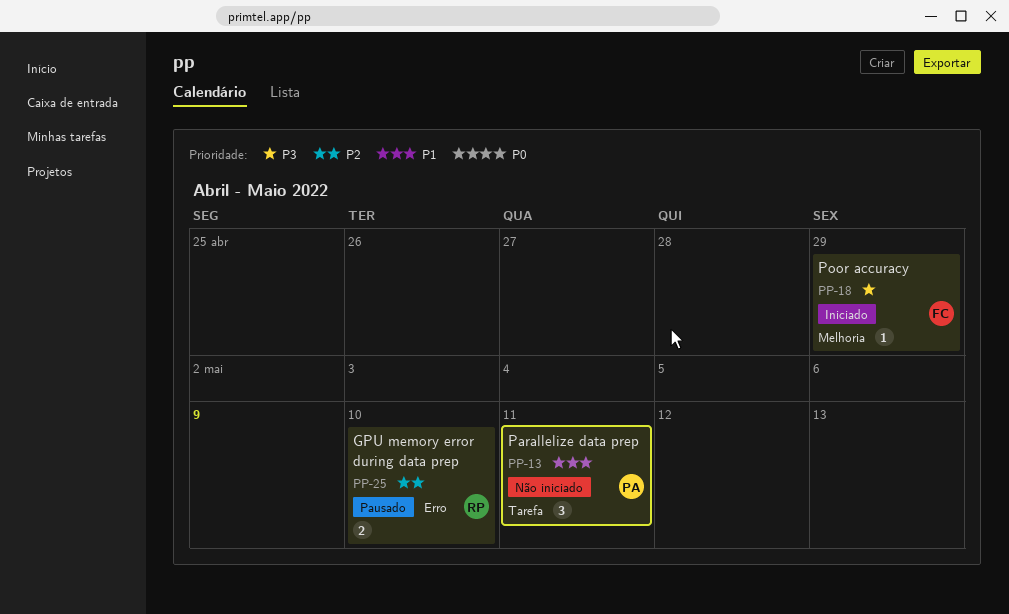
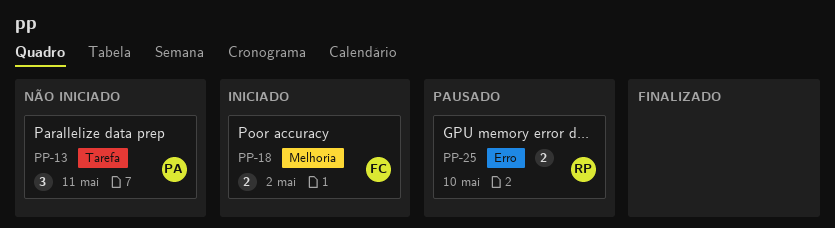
PP-18, estimate: 1 -> 2
PP-18, due: Apr 29 -> May 2

